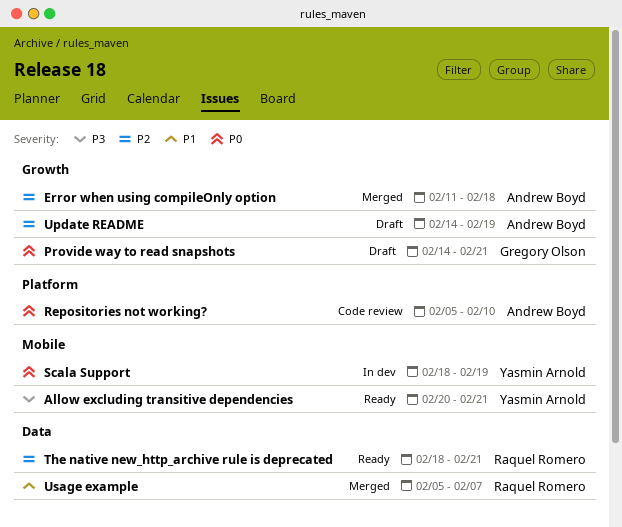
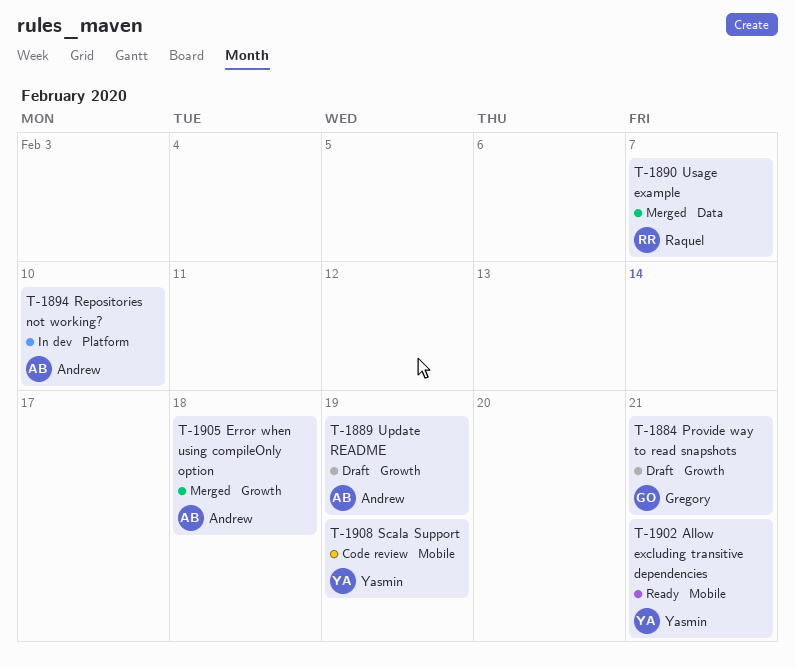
Repositories not working?, status: Code review -> In dev
Scala Support, status: In dev -> Code review
The native new_http_archive rule is deprecated: present -> none

